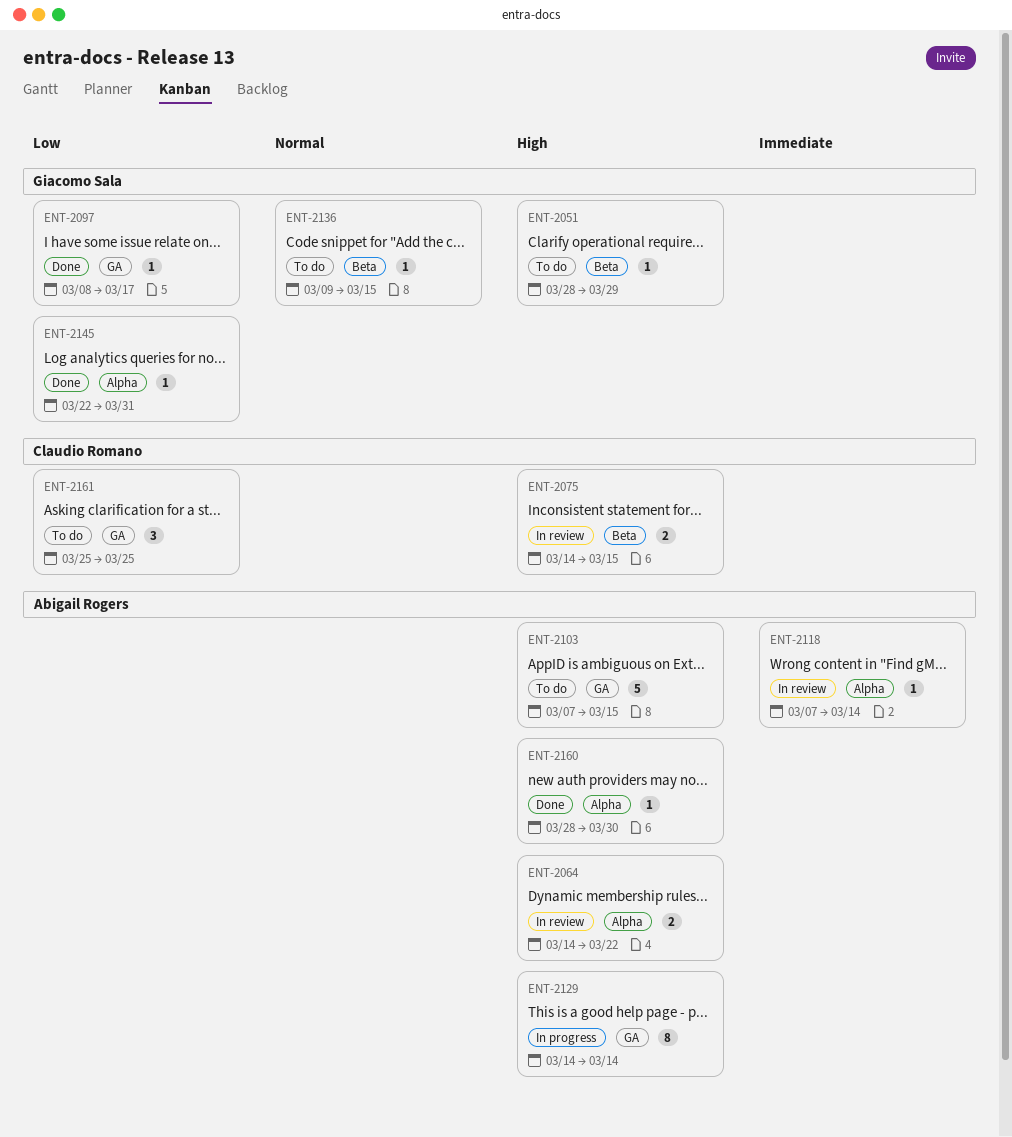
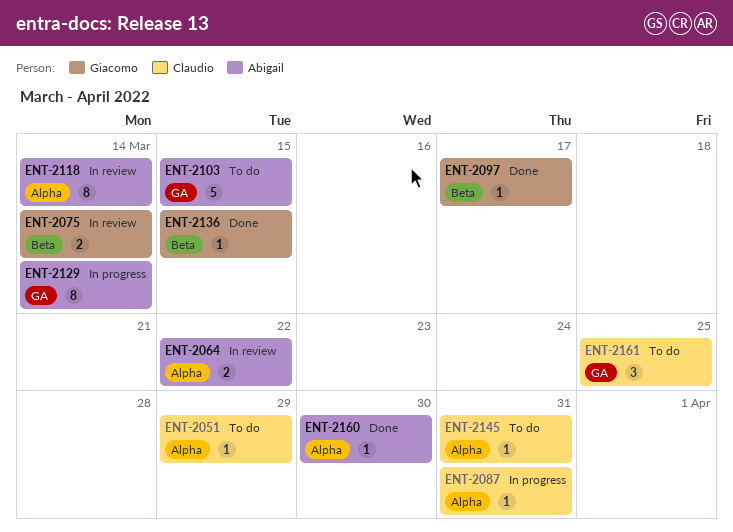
ENT-2051, owner: Giacomo Sala -> Claudio Romano
ENT-2051, label: Beta -> Alpha
ENT-2075, owner: Claudio Romano -> Giacomo Sala
ENT-2075, due: Mar 15 -> Mar 14
ENT-2087: none -> present
ENT-2097, label: GA -> Beta
ENT-2118, estimate: 1 -> 8
ENT-2136, status: To do -> Done
ENT-2145, status: Done -> To do
ENT-2145, owner: Giacomo Sala -> Claudio Romano

